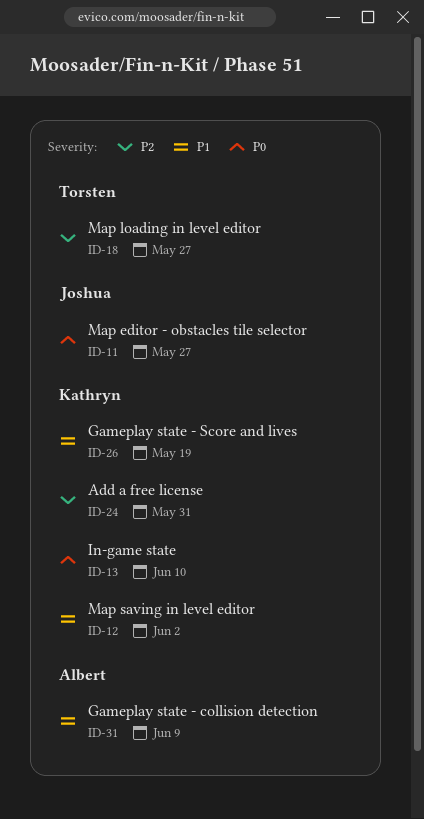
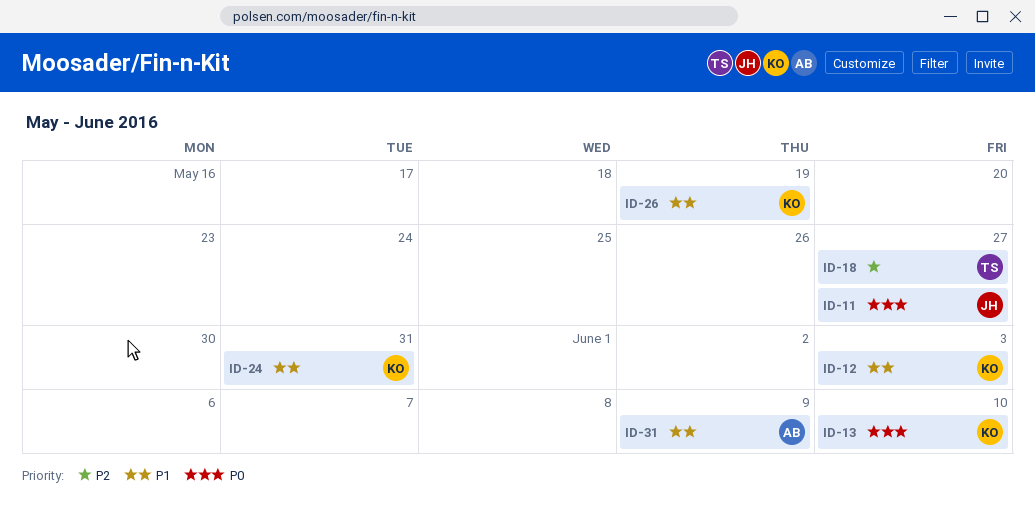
ID-12, due: Jun 2 -> Jun 3
ID-24, priority: P2 -> P1

